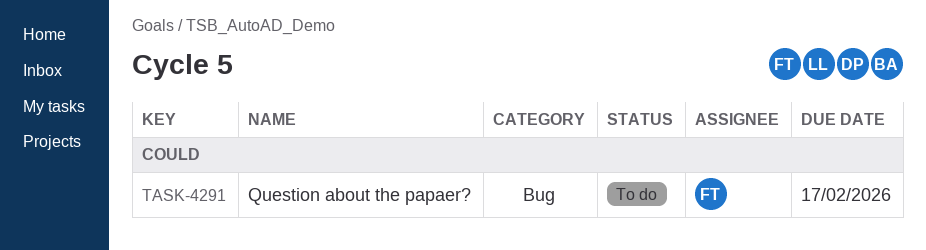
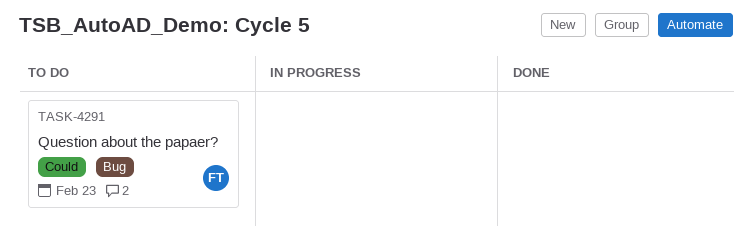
TASK-4291, due: Feb 17 -> Feb 23

